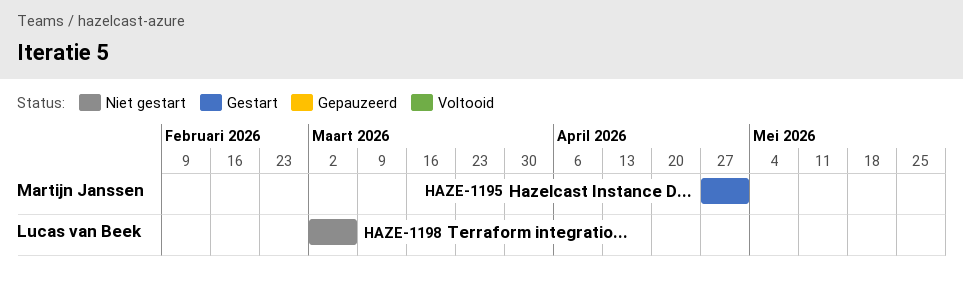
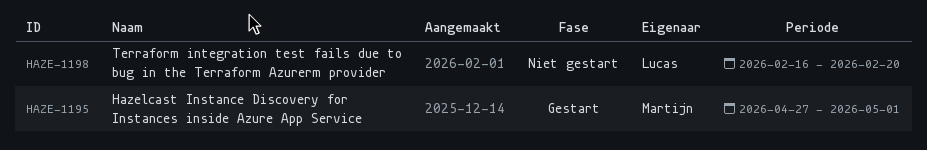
HAZE-1198, start: Mar 2 -> Feb 16
HAZE-1198, due: Mar 6 -> Feb 20

